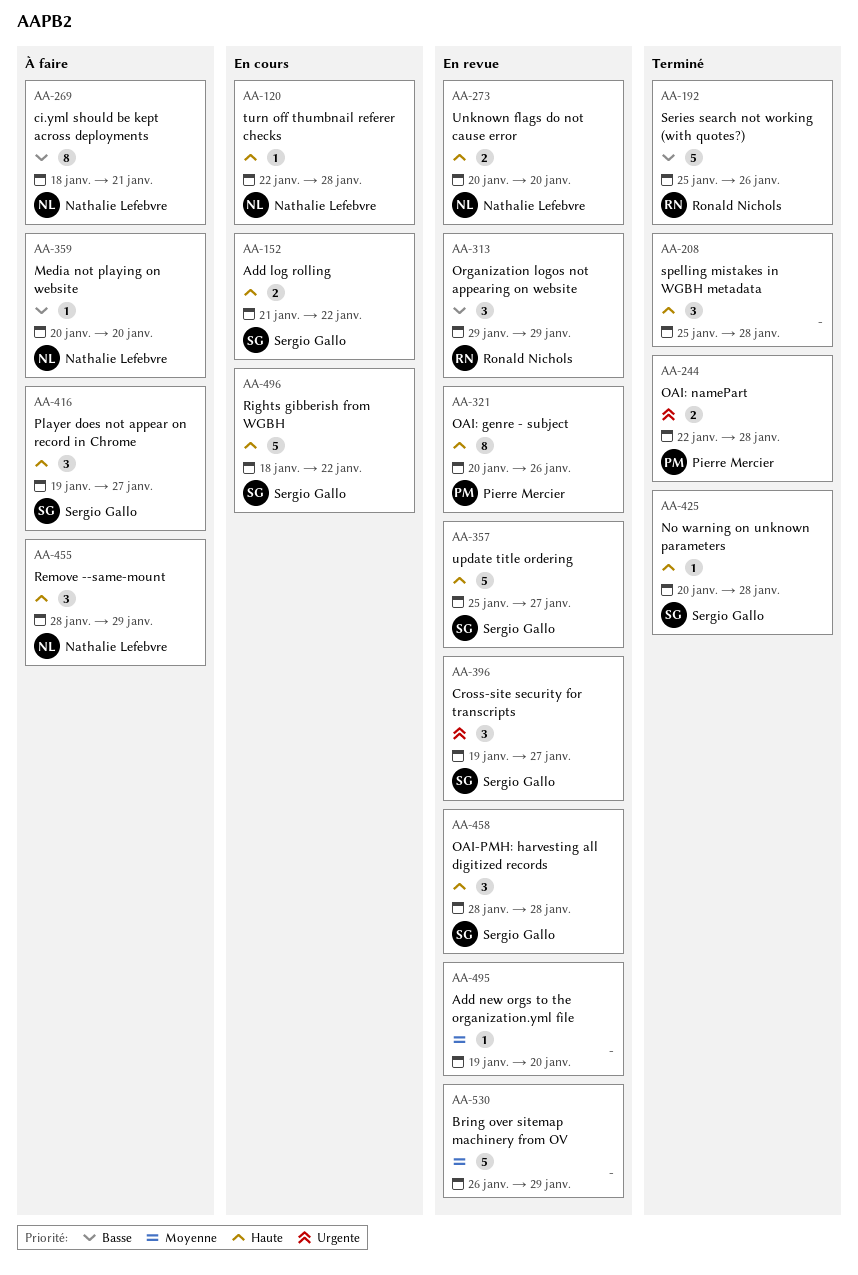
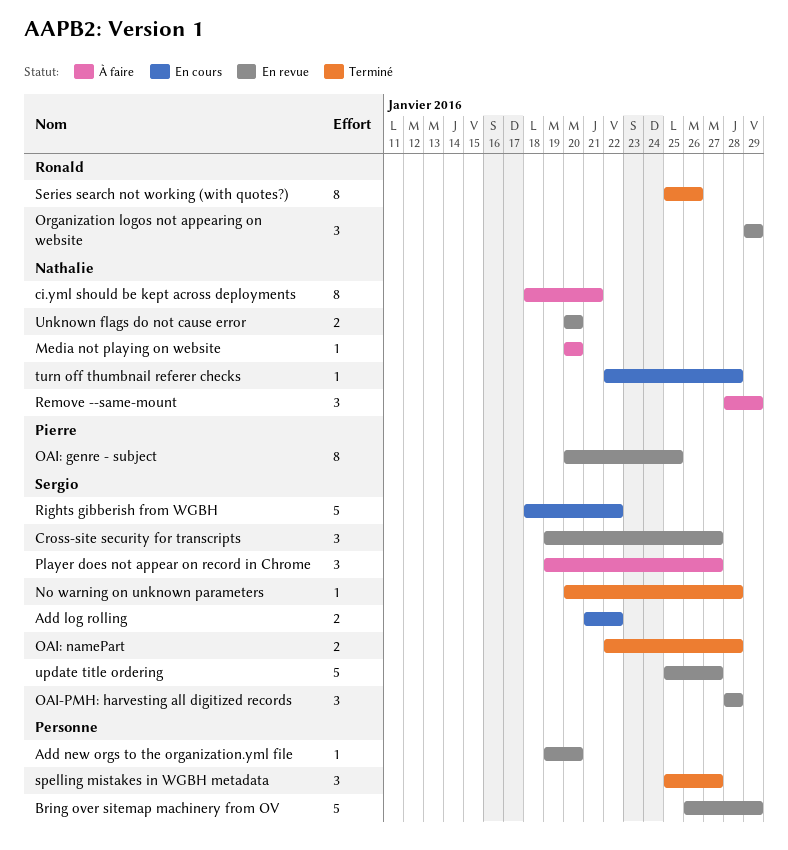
OAI: genre - subject, due: Jan 26 -> Jan 25
OAI: namePart, owner: Pierre Mercier -> Sergio Gallo
Series search not working (with quotes?), estimate: 5 -> 8
spelling mistakes in WGBH metadata, due: Jan 28 -> Jan 27

